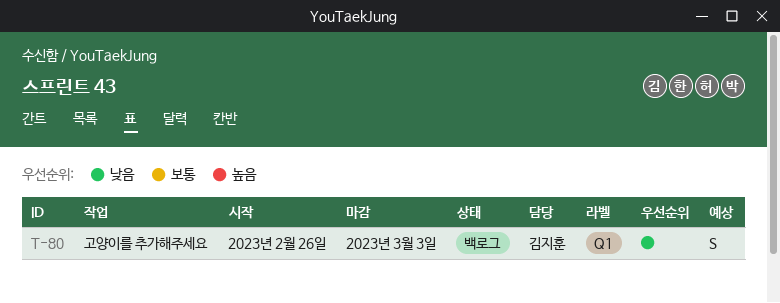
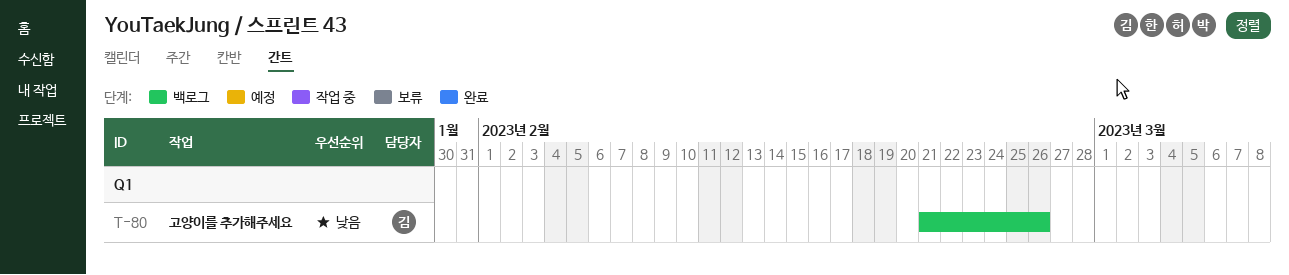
T-80, start: Feb 26 -> Feb 21
T-80, due: Mar 3 -> Feb 26

